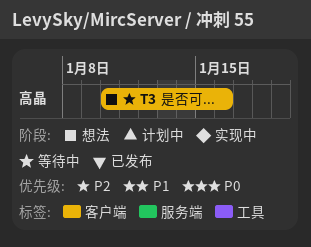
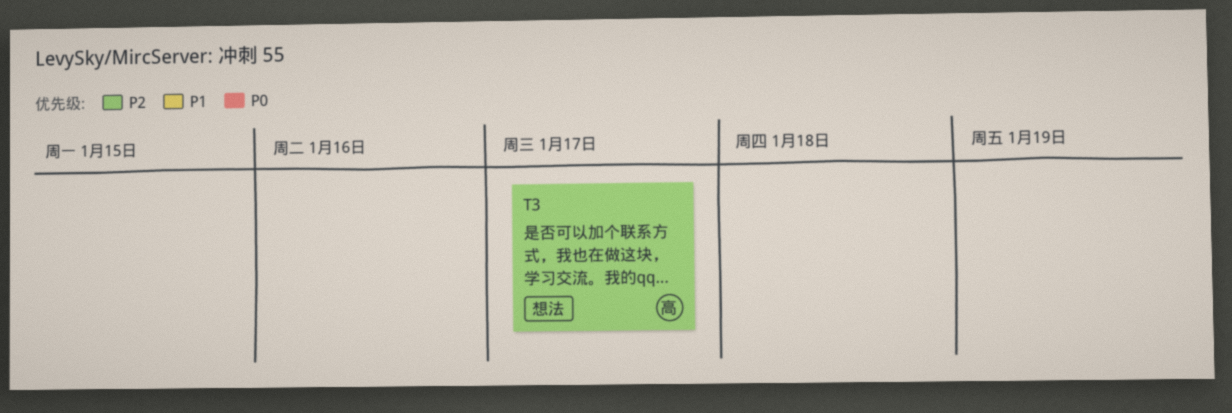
T3, due: Jan 16 -> Jan 17

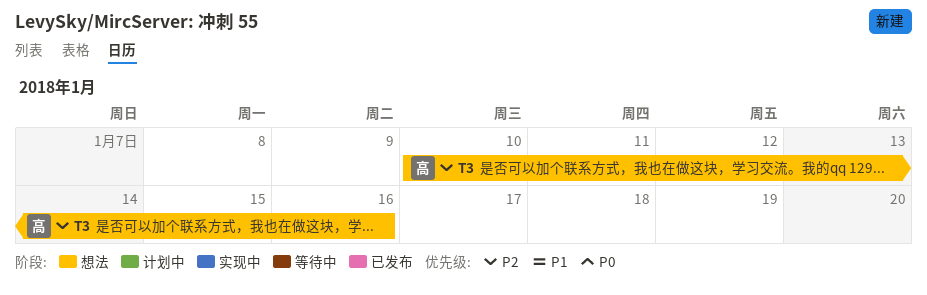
T3, due: Jan 17 -> Jan 16

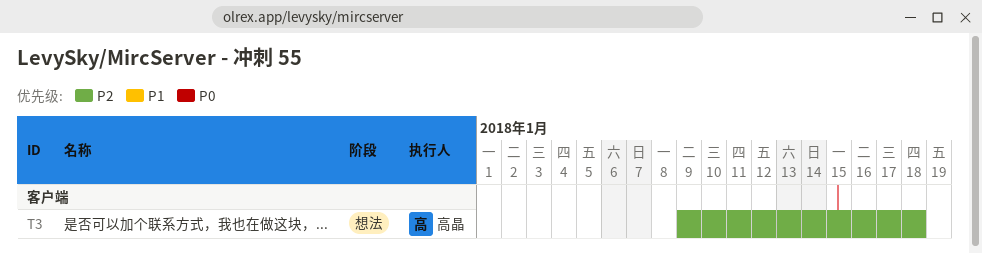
T3, start: Jan 10 -> Jan 9
T3, due: Jan 16 -> Jan 18

